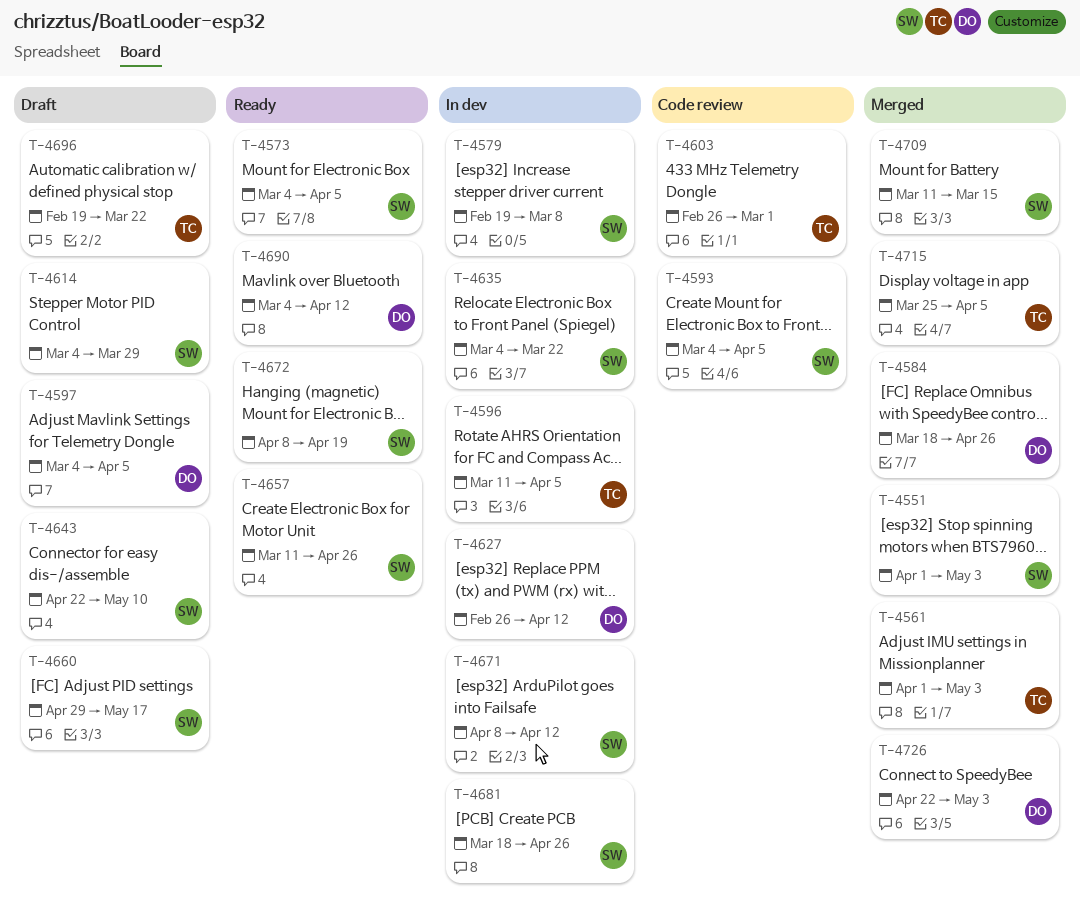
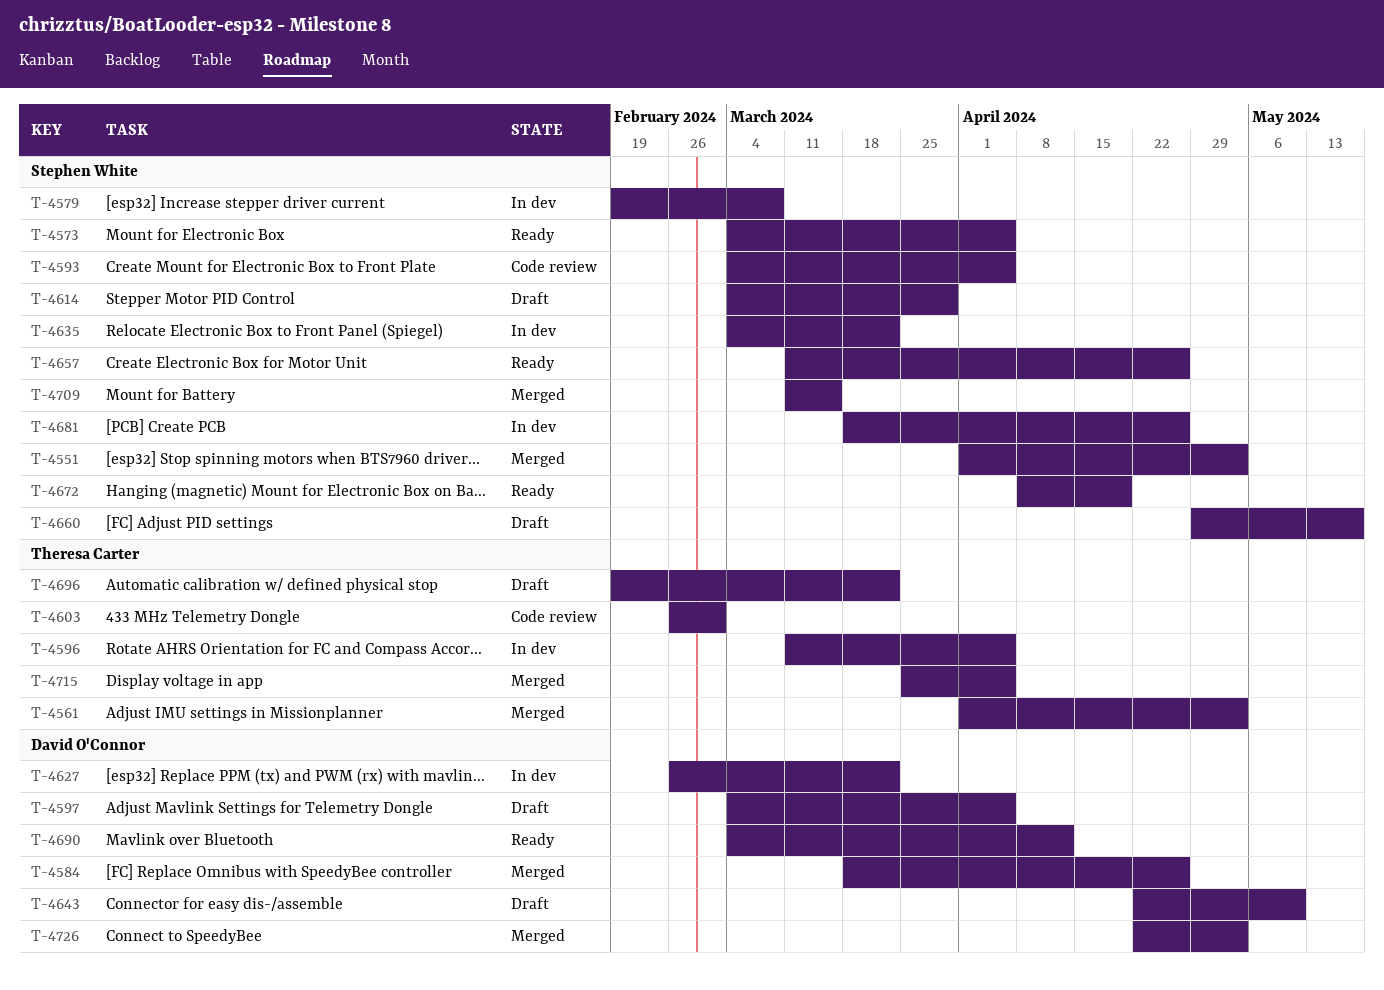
T-4627, due: Apr 12 -> Mar 22
T-4643, owner: Stephen White -> David O'Connor
T-4671: present -> none

